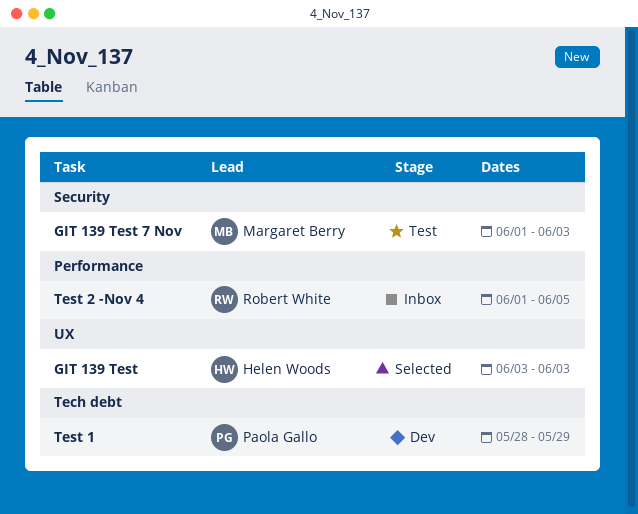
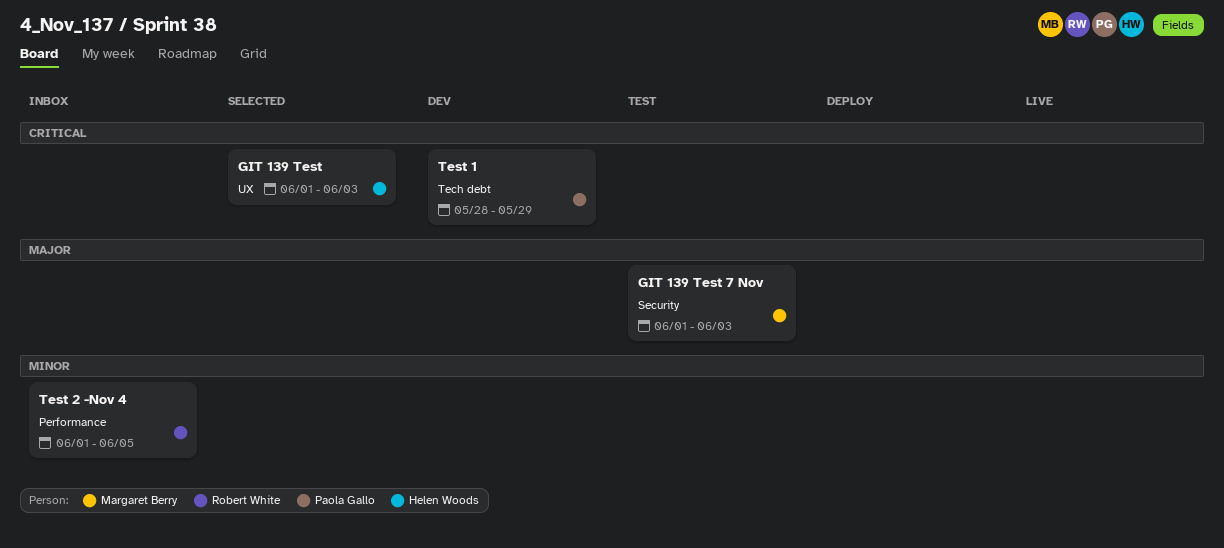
GIT 139 Test, start: Jun 3 -> Jun 1

